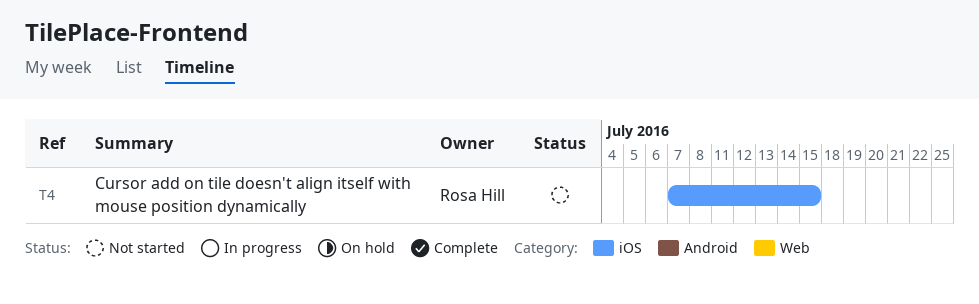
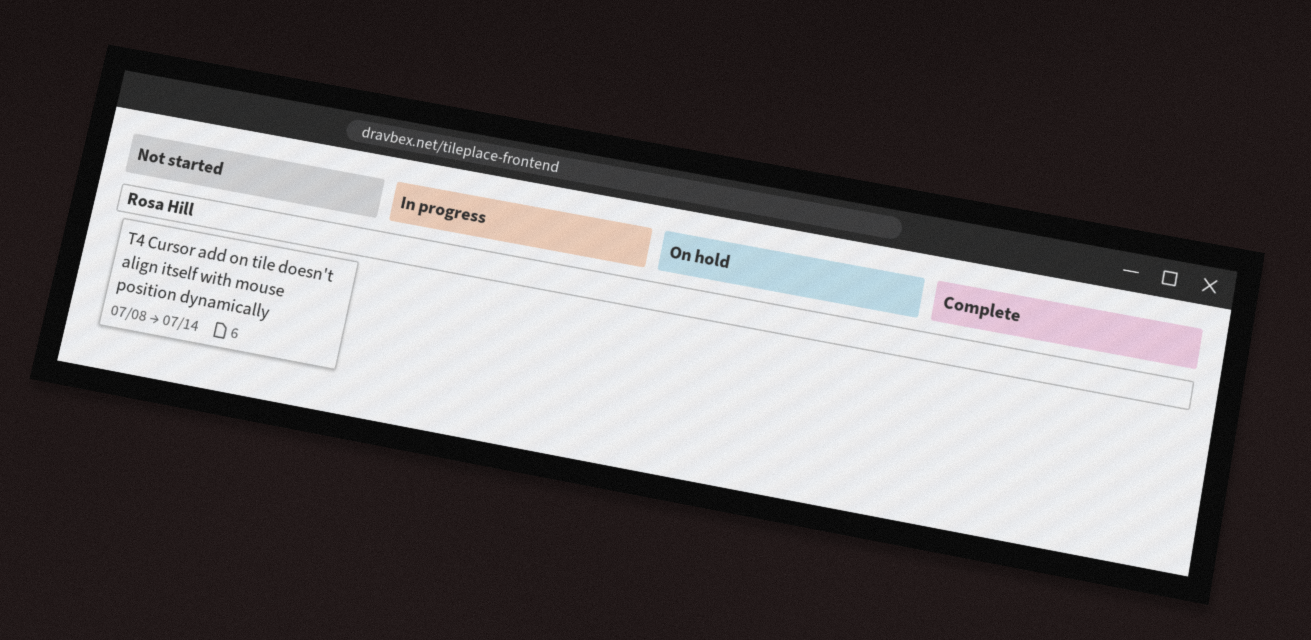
T4, start: Jul 7 -> Jul 8
T4, due: Jul 15 -> Jul 14

